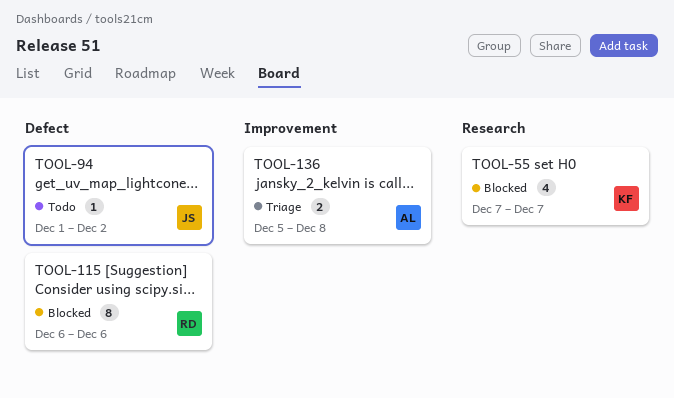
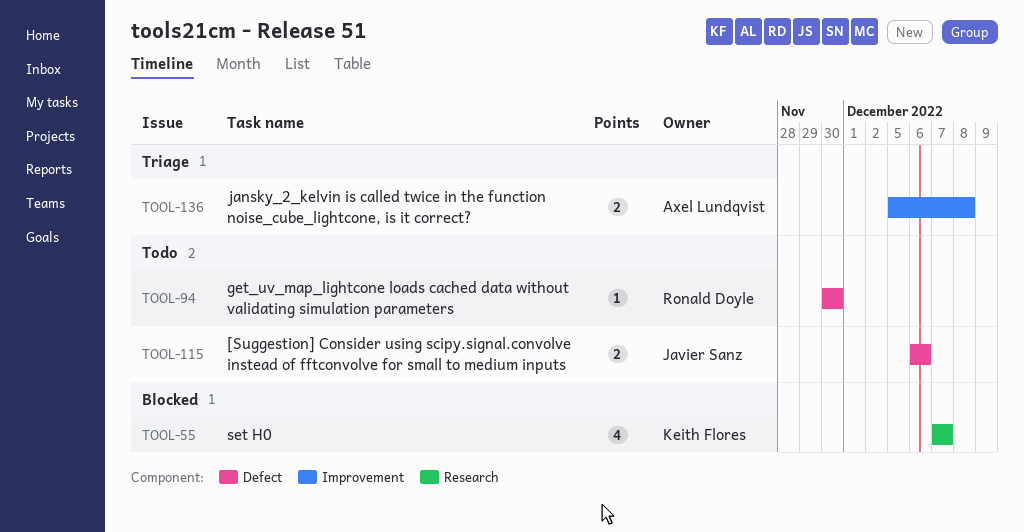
TOOL-94, owner: Javier Sanz -> Ronald Doyle
TOOL-94, start: Dec 1 -> Nov 30
TOOL-94, due: Dec 2 -> Nov 30
TOOL-115, status: Blocked -> Todo
TOOL-115, owner: Ronald Doyle -> Javier Sanz
TOOL-115, estimate: 8 -> 2

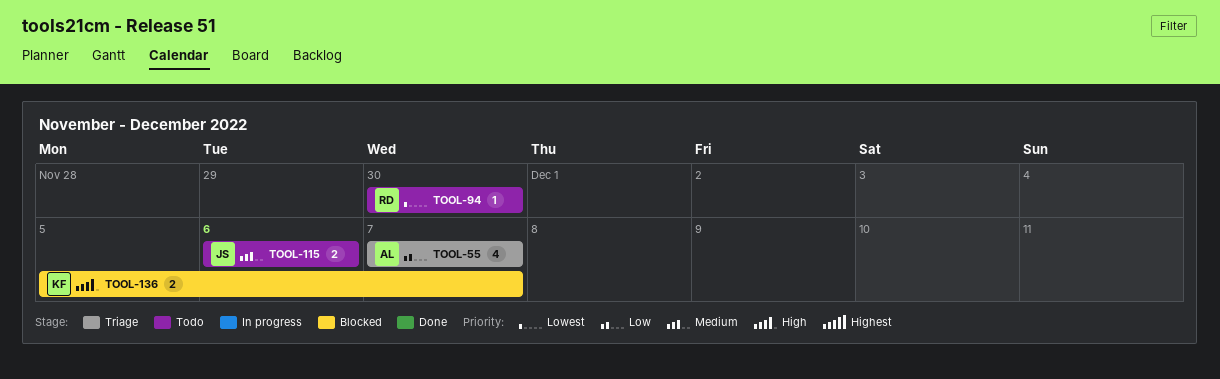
TOOL-55, status: Blocked -> Triage
TOOL-55, owner: Keith Flores -> Axel Lundqvist
TOOL-136, status: Triage -> Blocked
TOOL-136, owner: Axel Lundqvist -> Keith Flores
TOOL-136, due: Dec 8 -> Dec 7

